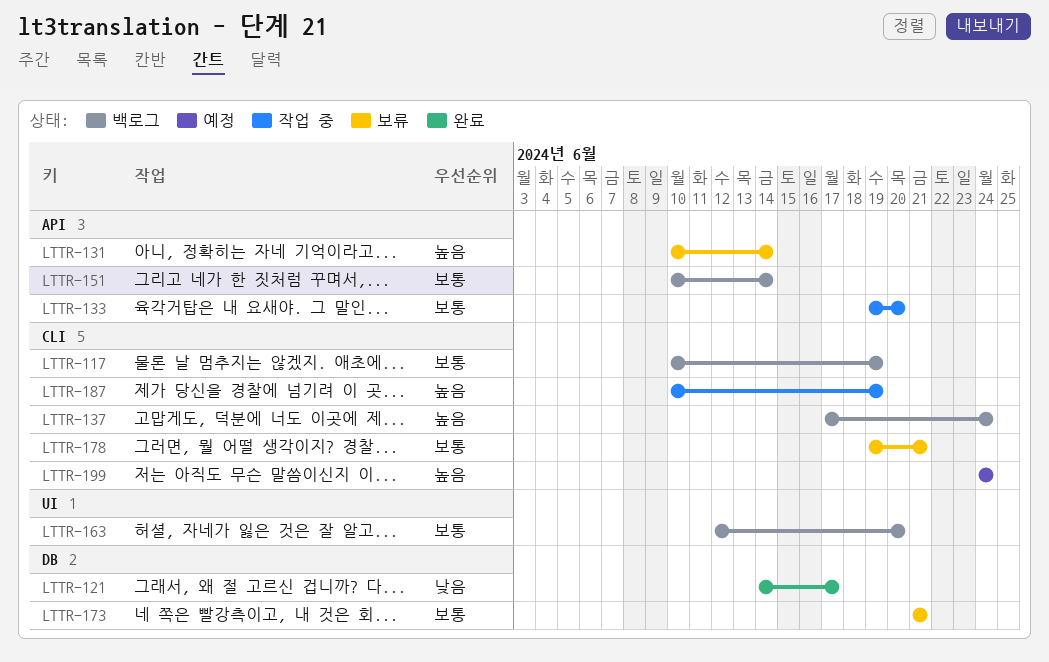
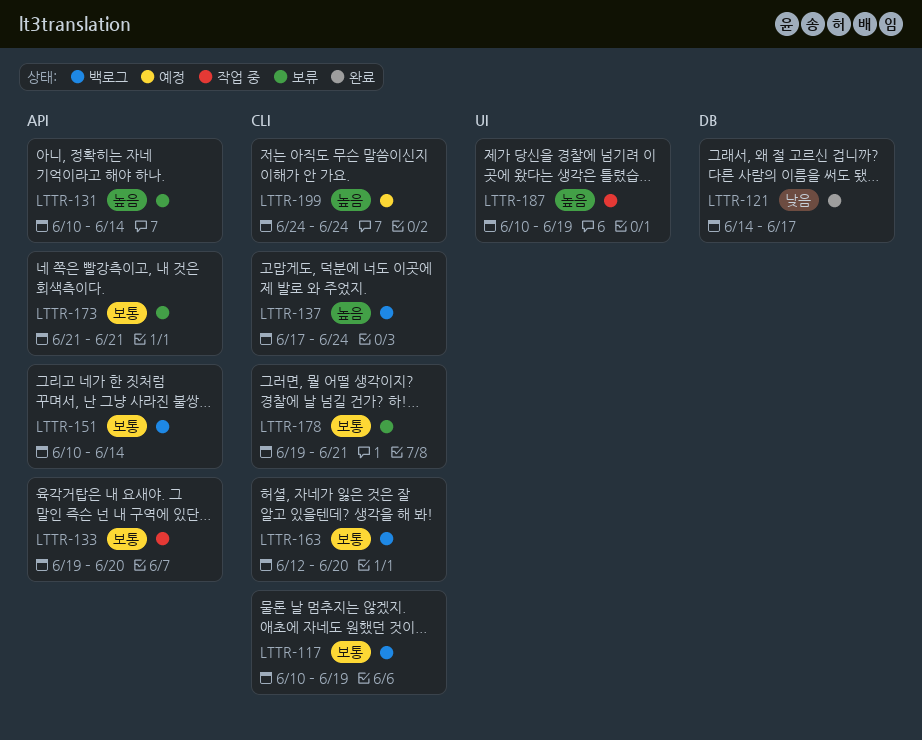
LTTR-163, label: UI -> CLI
LTTR-173, label: DB -> API
LTTR-187, label: CLI -> UI

